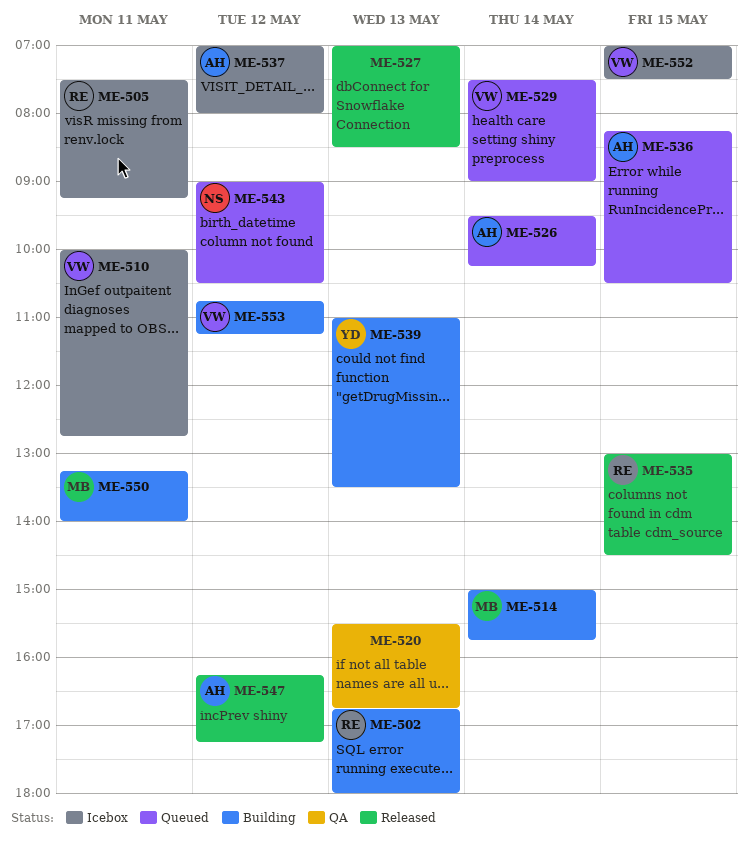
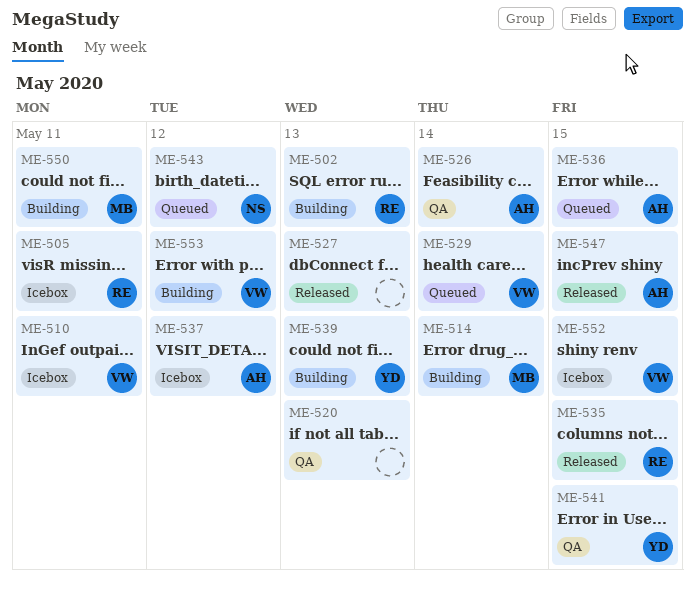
ME-526, status: Queued -> QA
ME-541: none -> present
ME-547, day: May 12 -> May 15

